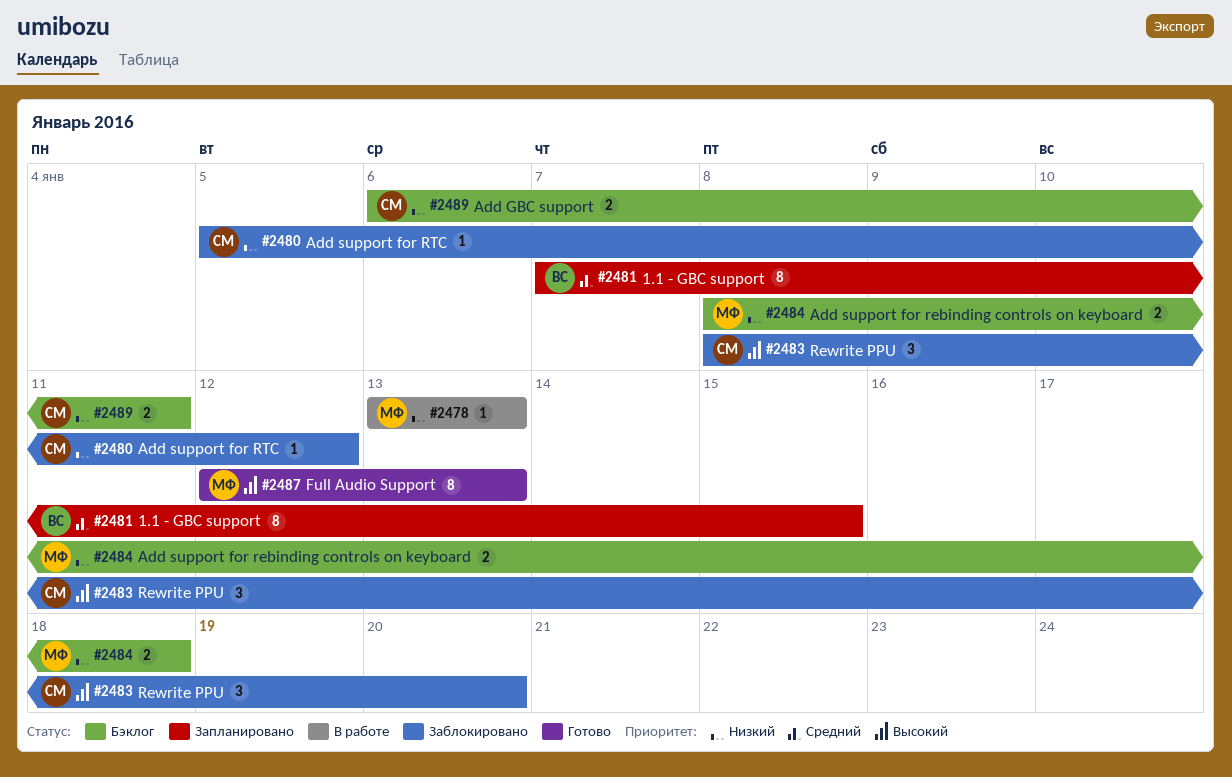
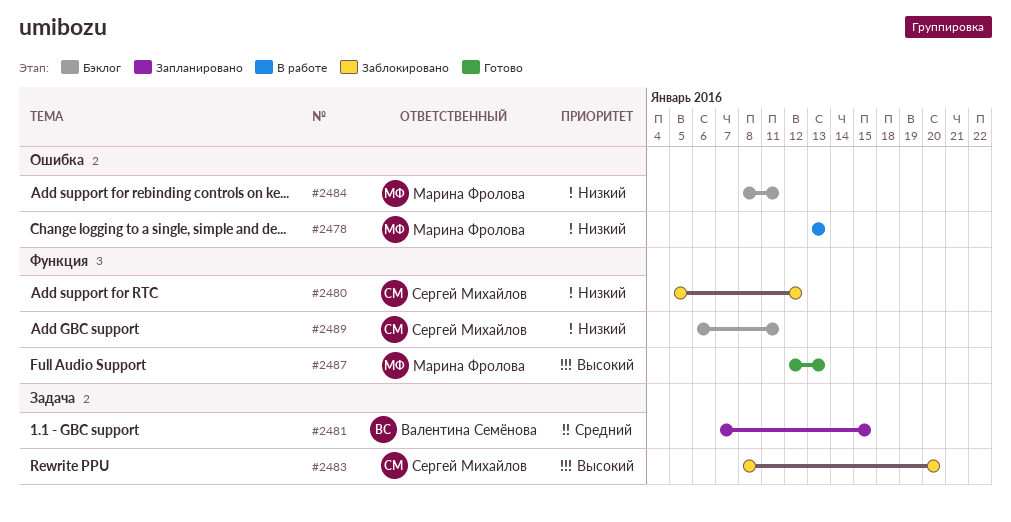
#2484, due: Jan 18 -> Jan 11

